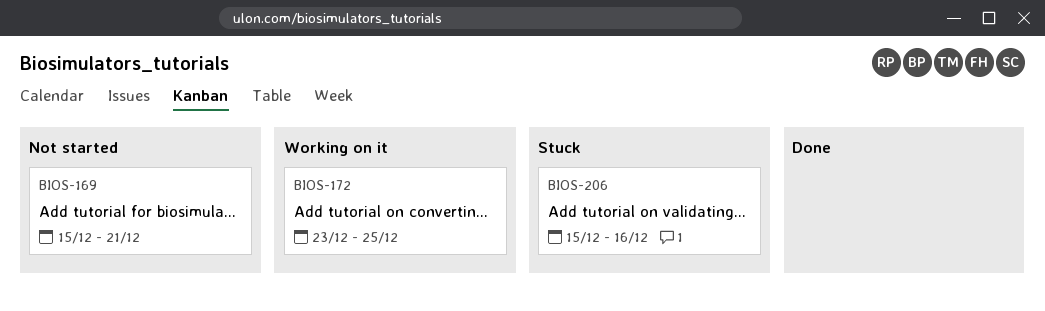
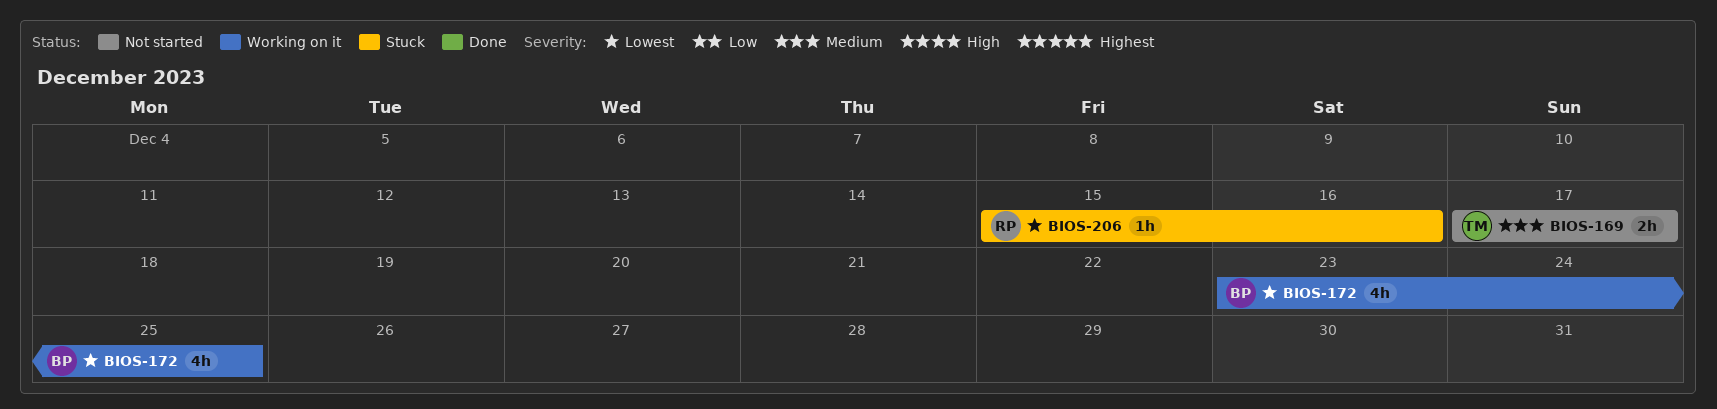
BIOS-169, start: Dec 15 -> Dec 17
BIOS-169, due: Dec 21 -> Dec 17

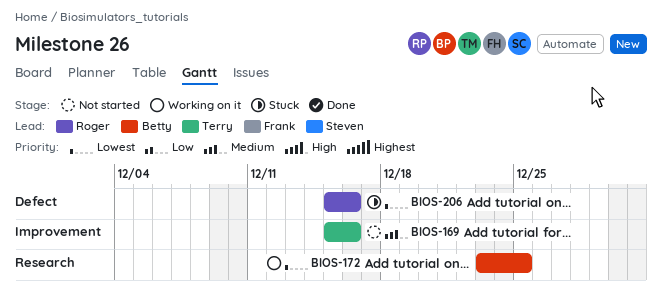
BIOS-169, start: Dec 17 -> Dec 15
BIOS-169, due: Dec 17 -> Dec 16

